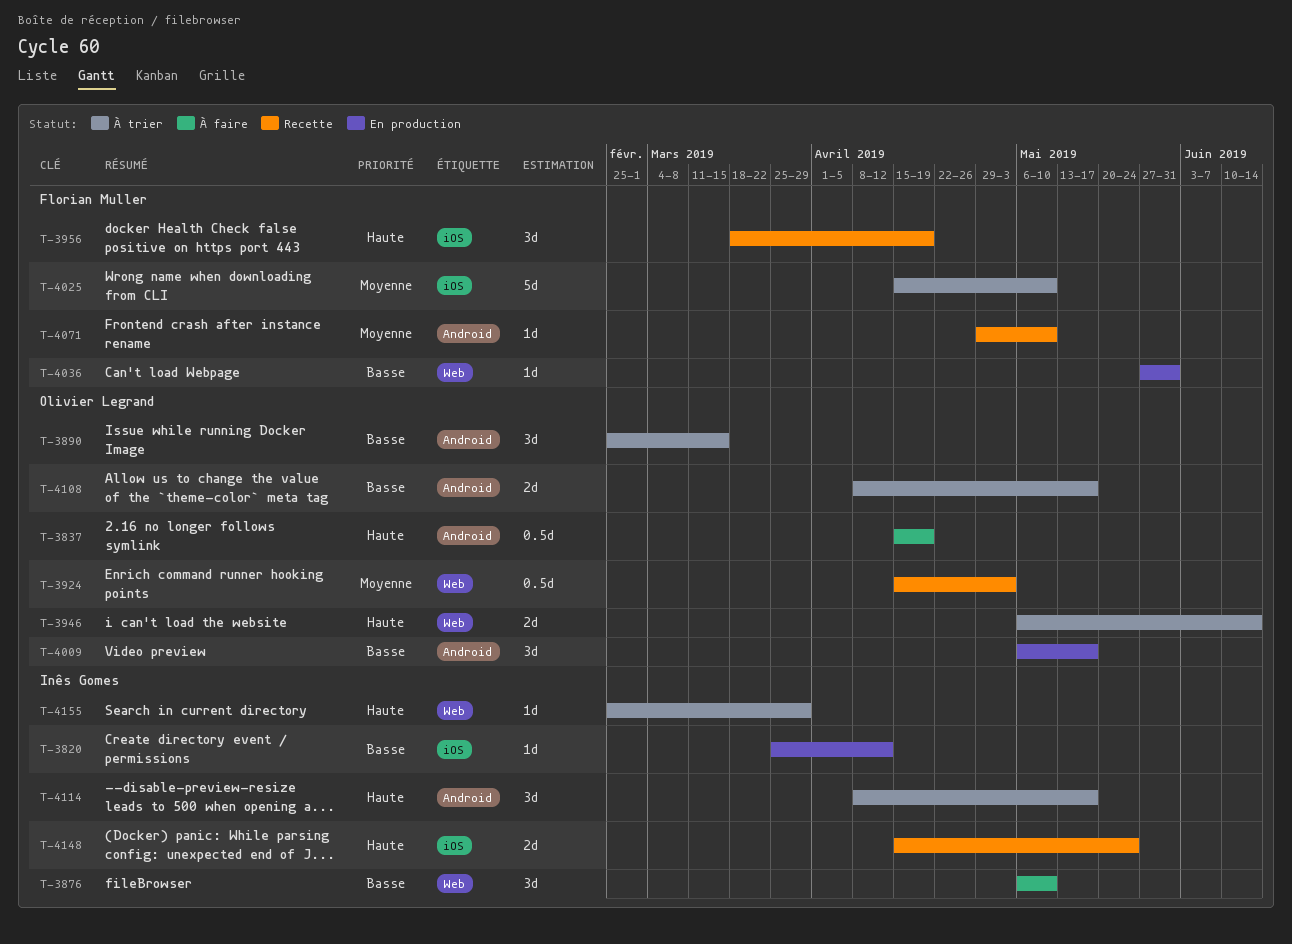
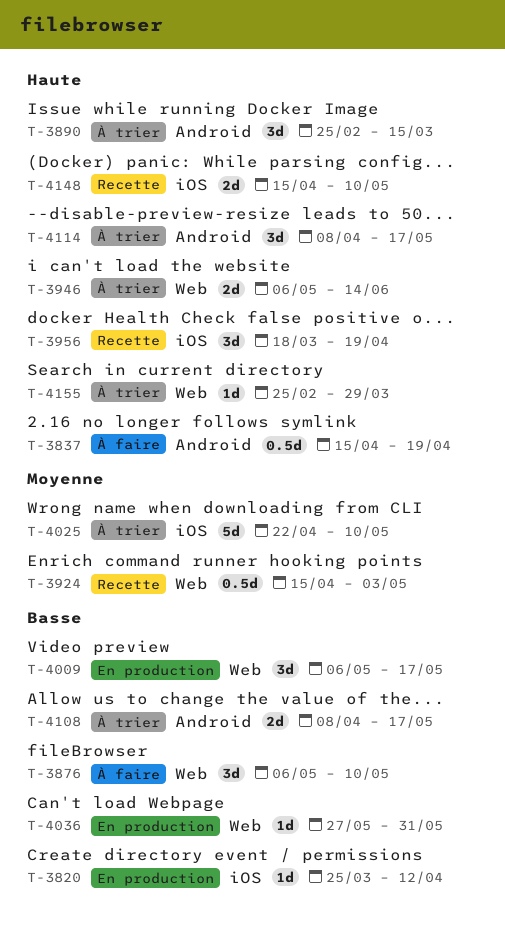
T-3890, priority: Basse -> Haute
T-4009, label: Android -> Web
T-4025, start: Apr 15 -> Apr 22
T-4071: present -> none
T-4148, due: May 24 -> May 10

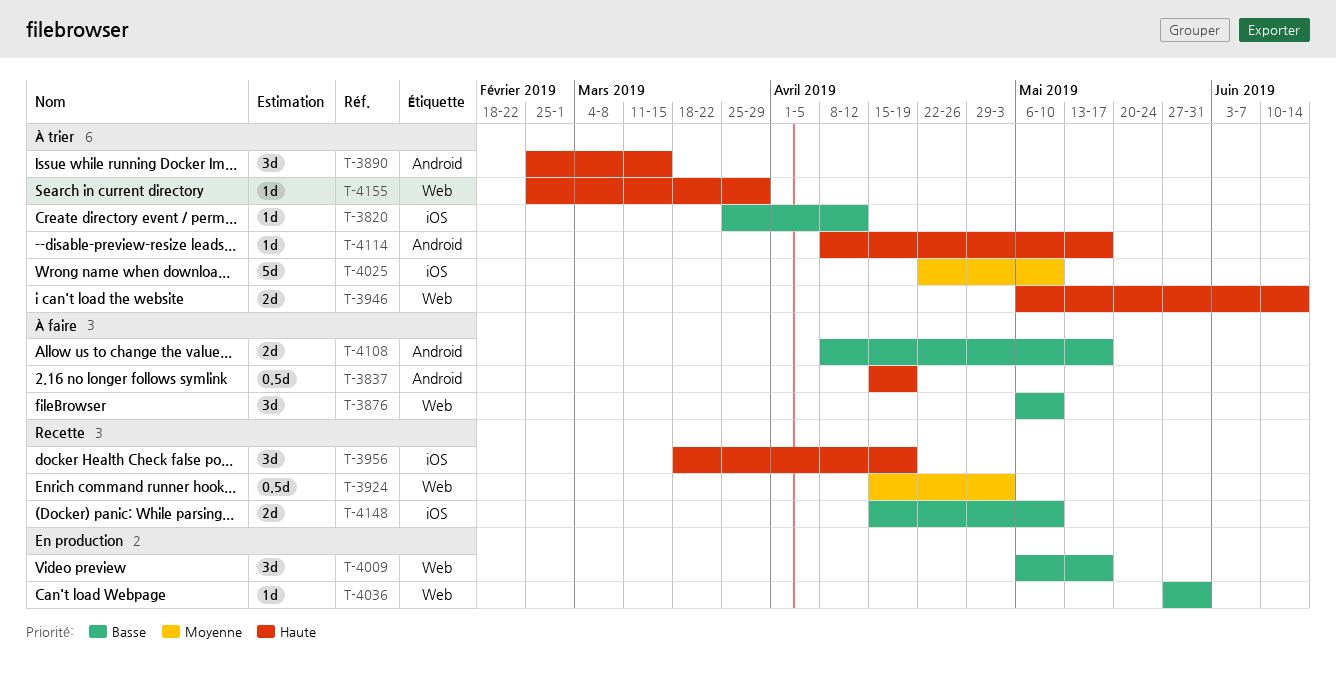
T-3820, status: En production -> À trier
T-4108, status: À trier -> À faire
T-4114, estimate: 3d -> 1d
T-4148, priority: Haute -> Basse

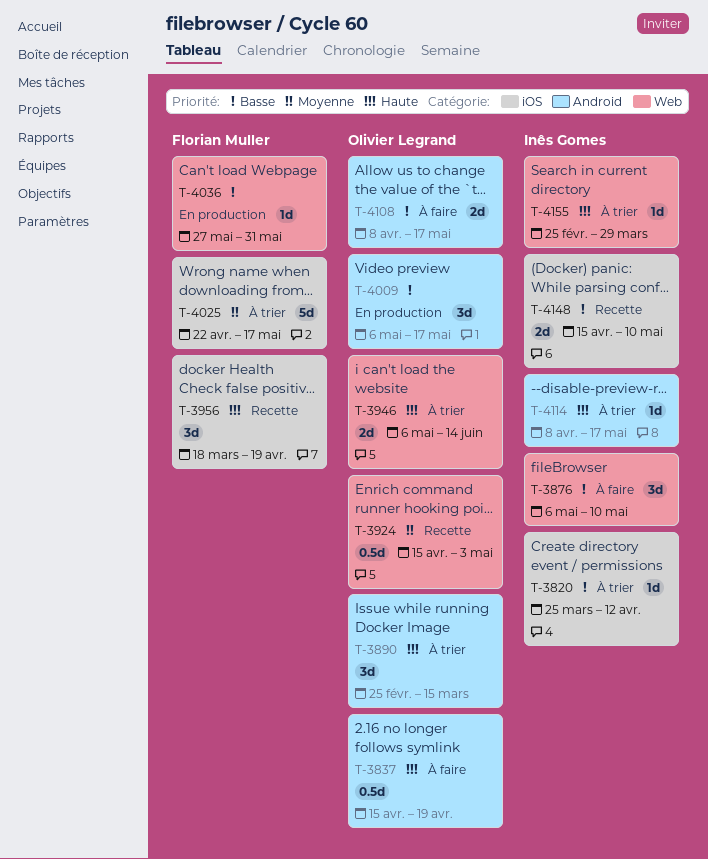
T-4009, label: Web -> Android
T-4025, due: May 10 -> May 17

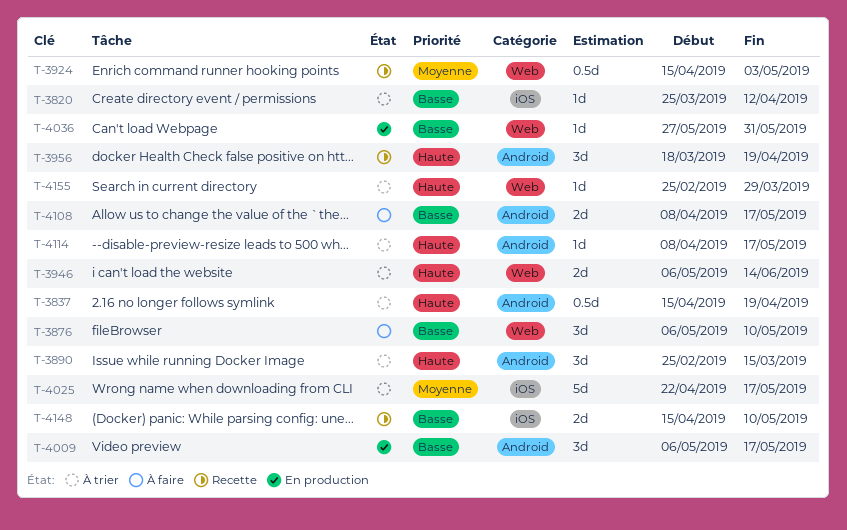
T-3837, status: À faire -> À trier
T-3956, label: iOS -> Android

